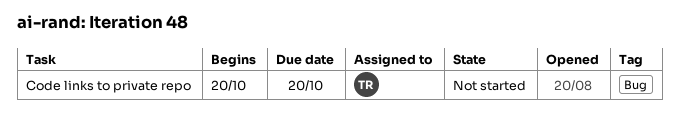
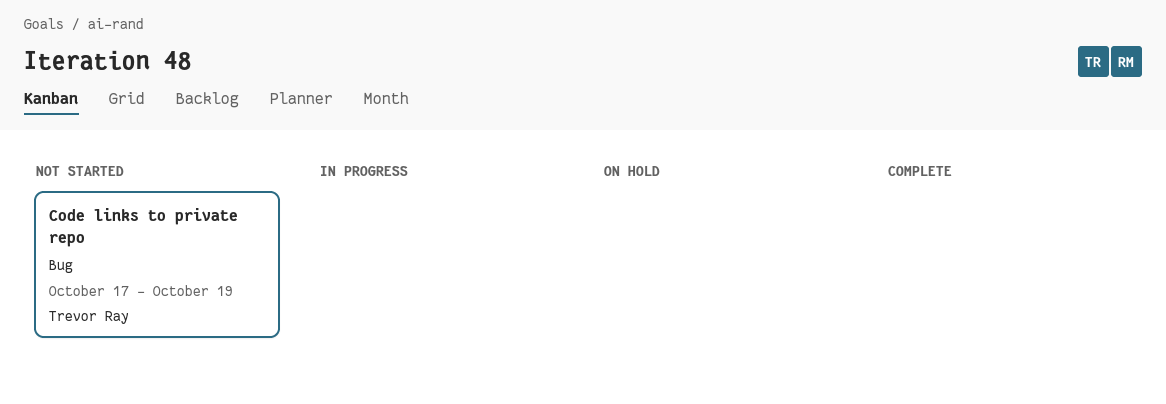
Code links to private repo, start: Oct 20 -> Oct 17
Code links to private repo, due: Oct 20 -> Oct 19

